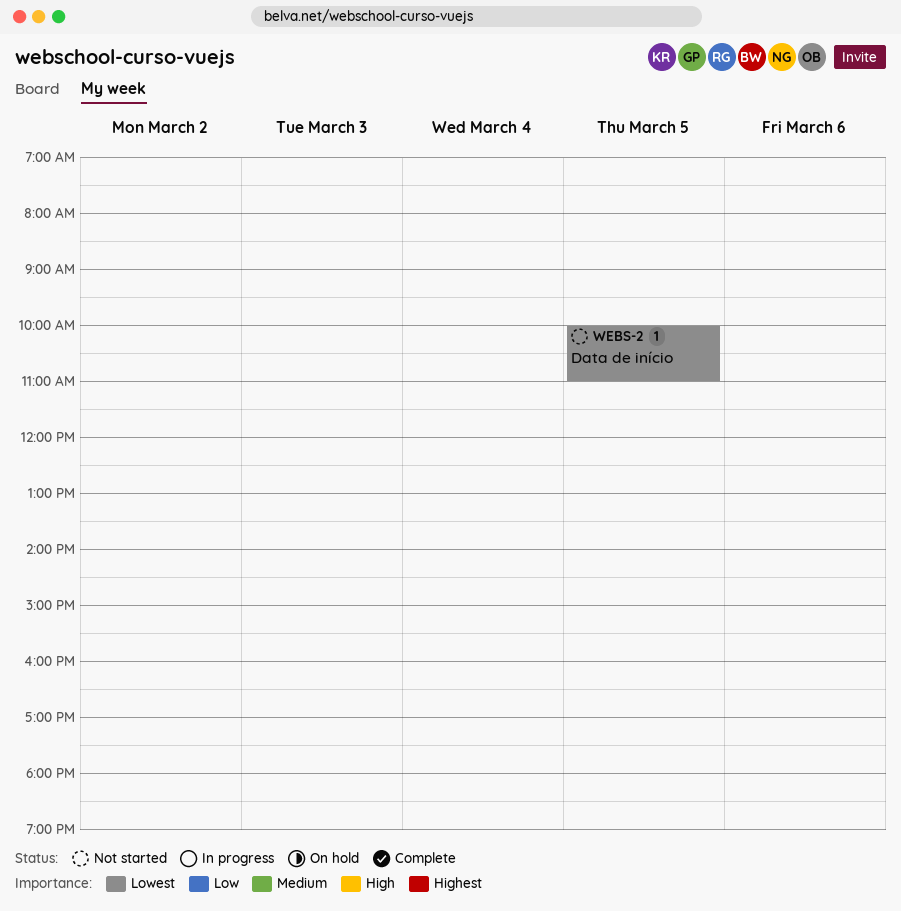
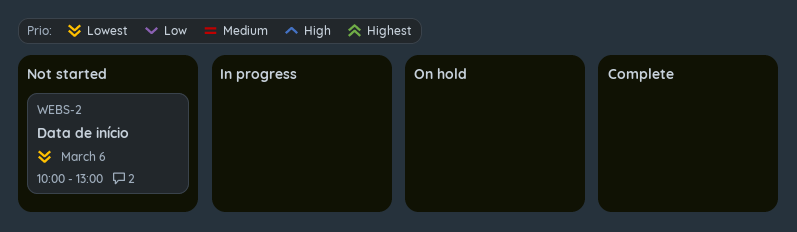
WEBS-2, day: Mar 5 -> Mar 6
WEBS-2, ends: 11:00 -> 13:00

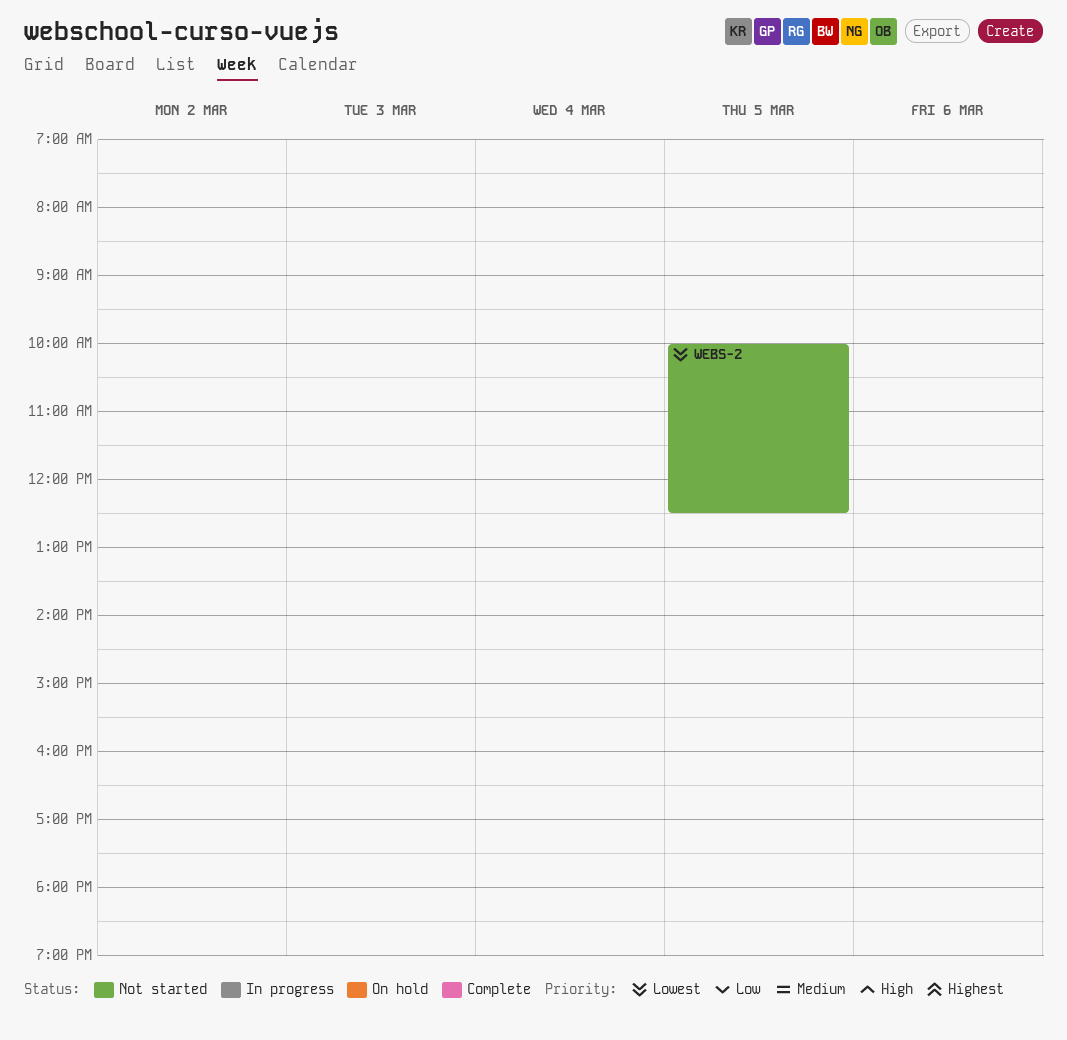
WEBS-2, day: Mar 6 -> Mar 5
WEBS-2, ends: 13:00 -> 12:30

